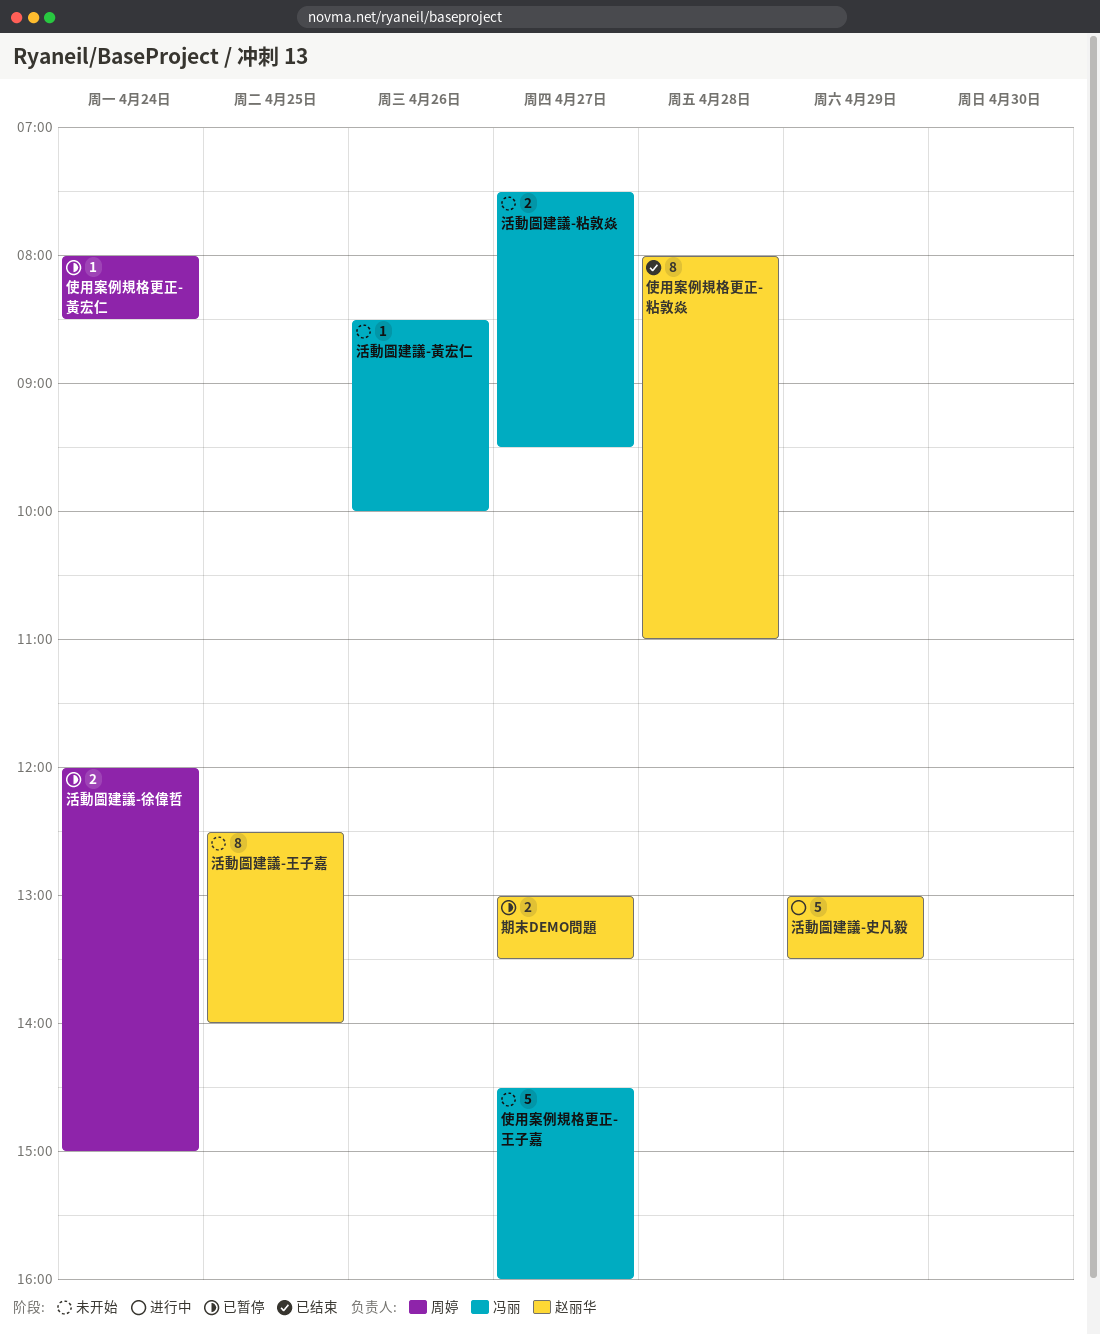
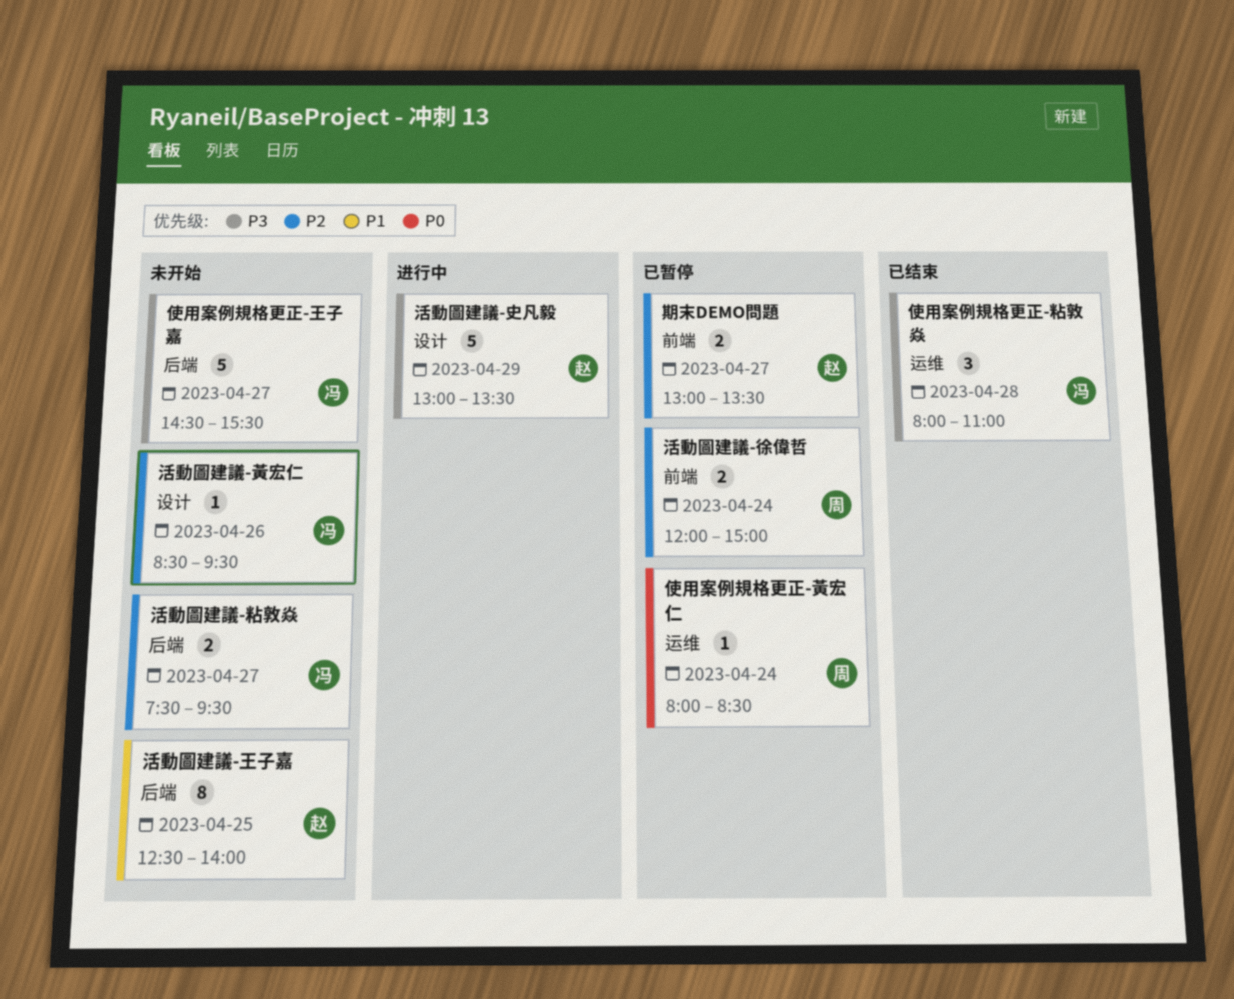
使用案例規格更正-王子嘉, ends: 16:00 -> 15:30
使用案例規格更正-粘敦焱, owner: 赵丽华 -> 冯丽
使用案例規格更正-粘敦焱, estimate: 8 -> 3
活動圖建議-黃宏仁, ends: 10:00 -> 09:30

